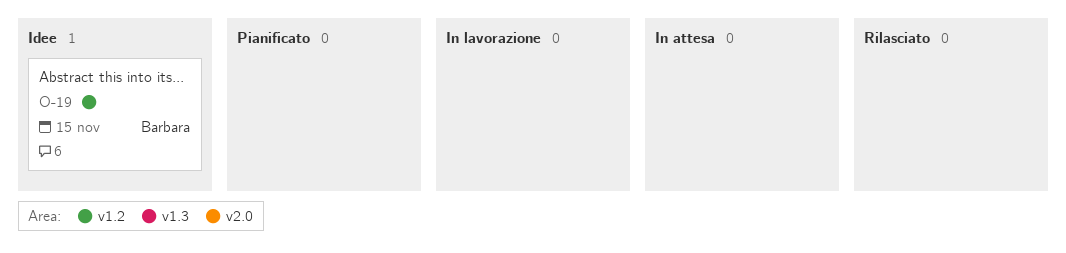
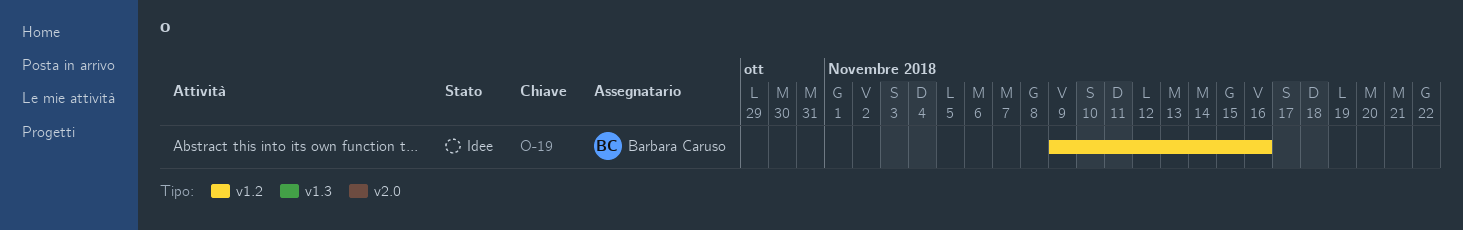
O-19, due: Nov 15 -> Nov 16

